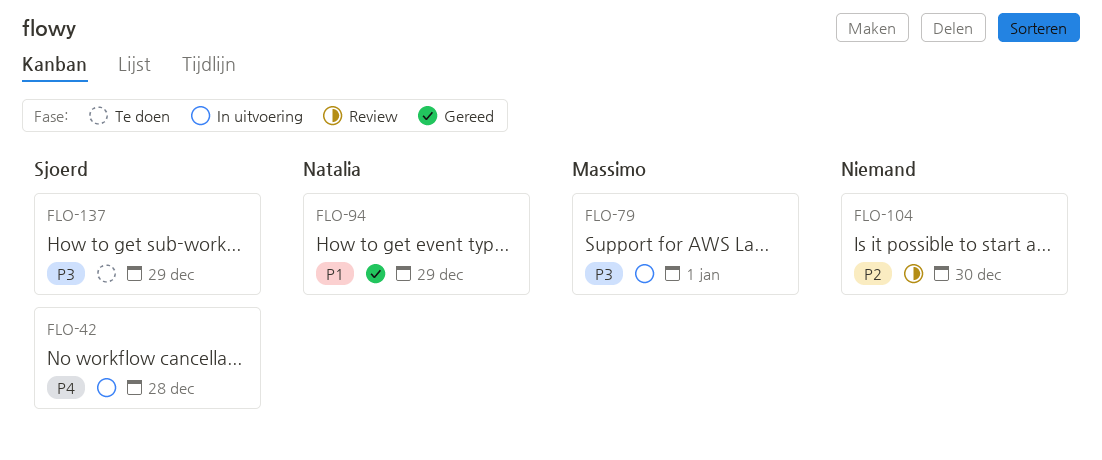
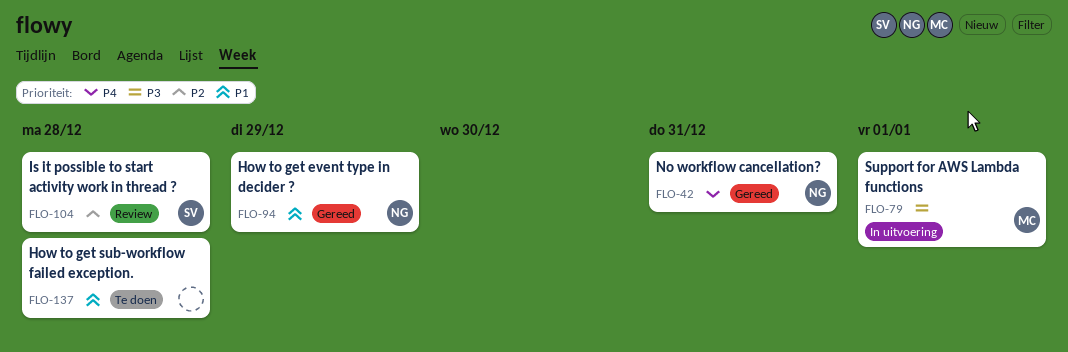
FLO-42, status: In uitvoering -> Gereed
FLO-42, owner: Sjoerd -> Natalia
FLO-42, due: Dec 28 -> Dec 31
FLO-104, owner: none -> Sjoerd
FLO-104, due: Dec 30 -> Dec 28
FLO-137, owner: Sjoerd -> none
FLO-137, priority: P3 -> P1
FLO-137, due: Dec 29 -> Dec 28

